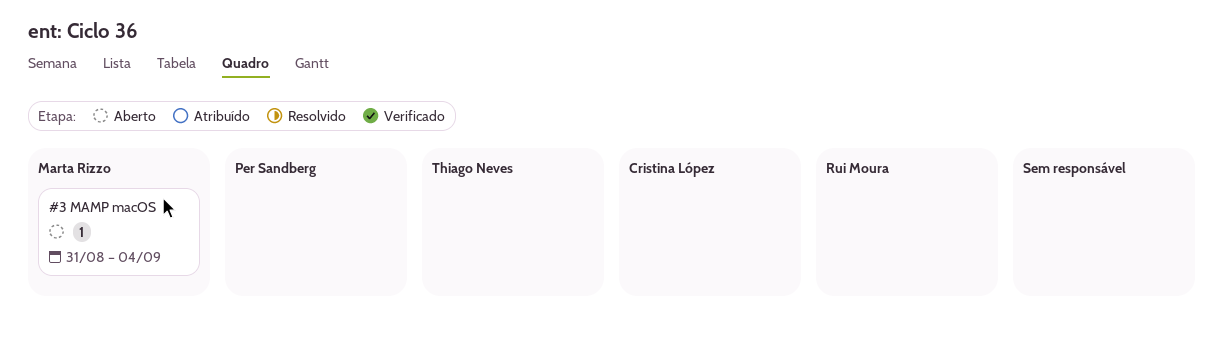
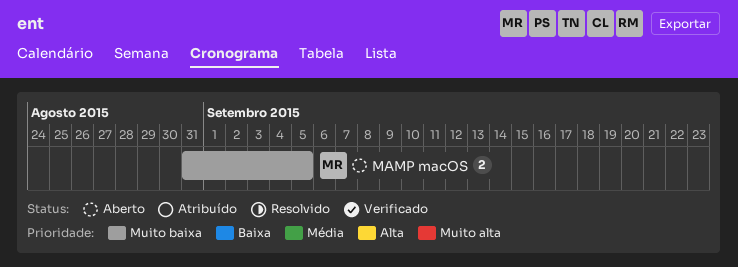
MAMP macOS, estimate: 1 -> 2
MAMP macOS, due: Sep 4 -> Sep 5

